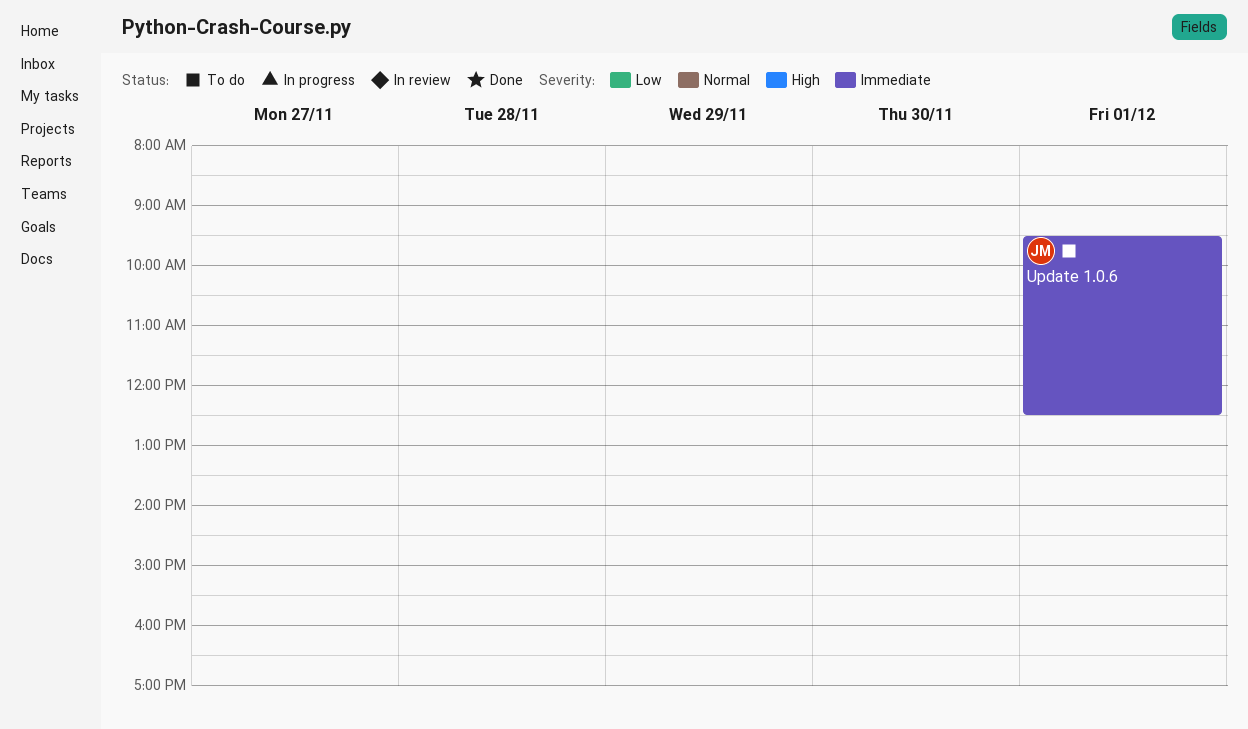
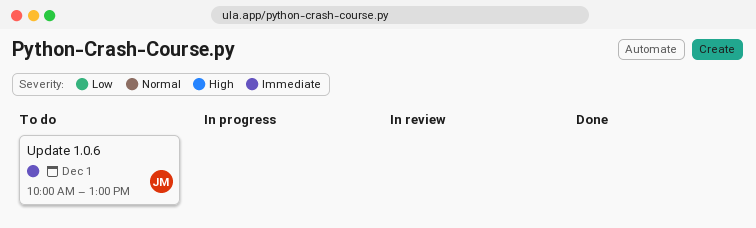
Update 1.0.6, begins: 09:30 -> 10:00
Update 1.0.6, ends: 12:30 -> 13:00

